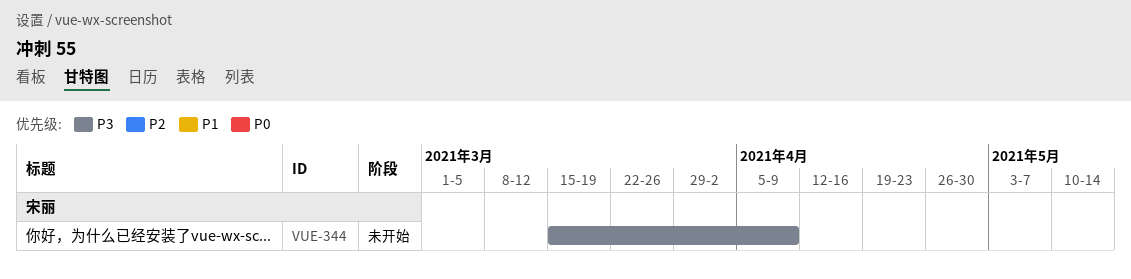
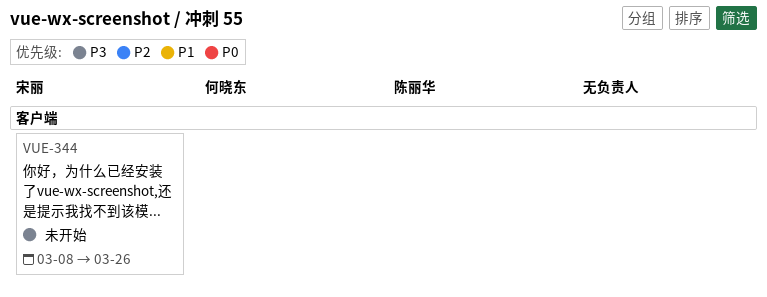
VUE-344, start: Mar 15 -> Mar 8
VUE-344, due: Apr 9 -> Mar 26

